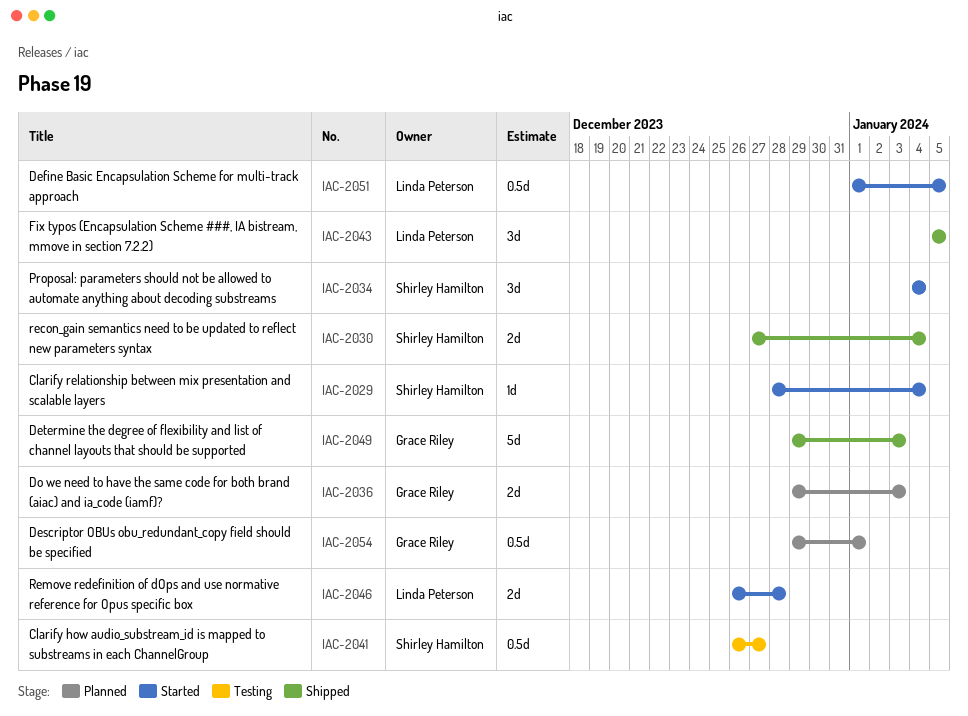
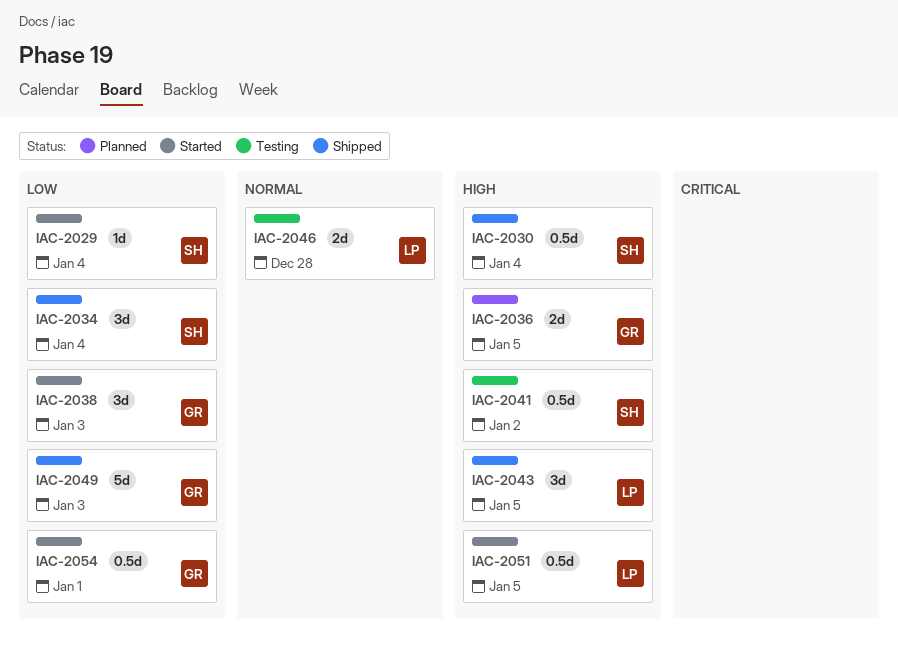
IAC-2030, estimate: 2d -> 0.5d
IAC-2034, status: Started -> Shipped
IAC-2036, due: Jan 3 -> Jan 5
IAC-2038: none -> present
IAC-2041, due: Dec 27 -> Jan 2
IAC-2046, status: Started -> Testing
IAC-2054, status: Planned -> Started

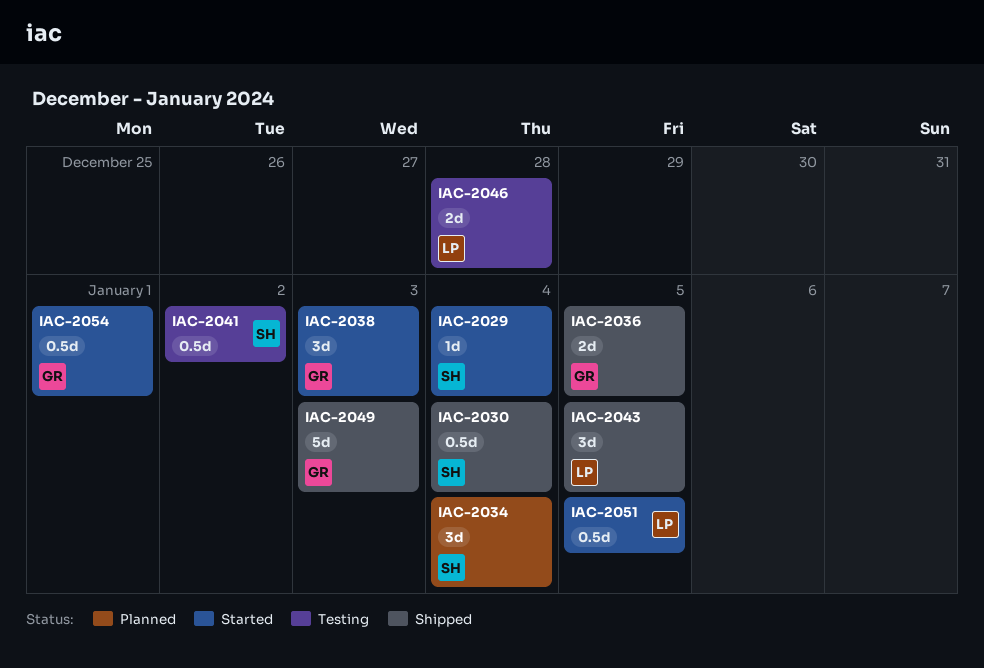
IAC-2034, status: Shipped -> Planned
IAC-2036, status: Planned -> Shipped

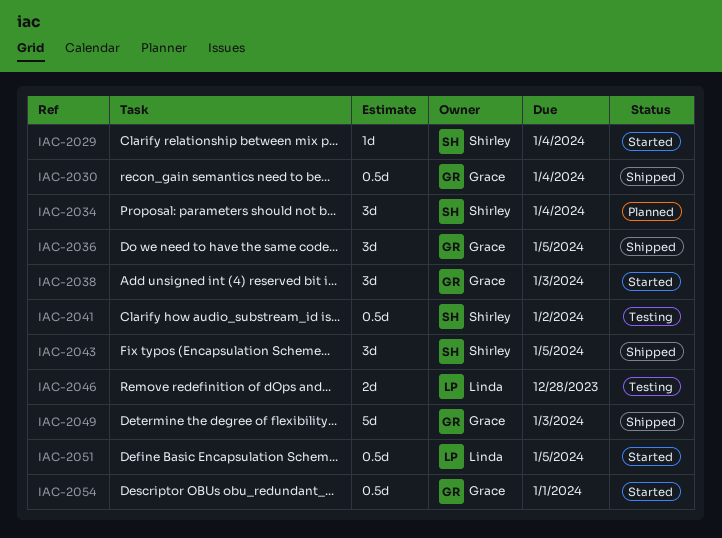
IAC-2030, owner: Shirley -> Grace
IAC-2036, estimate: 2d -> 3d
IAC-2043, owner: Linda -> Shirley

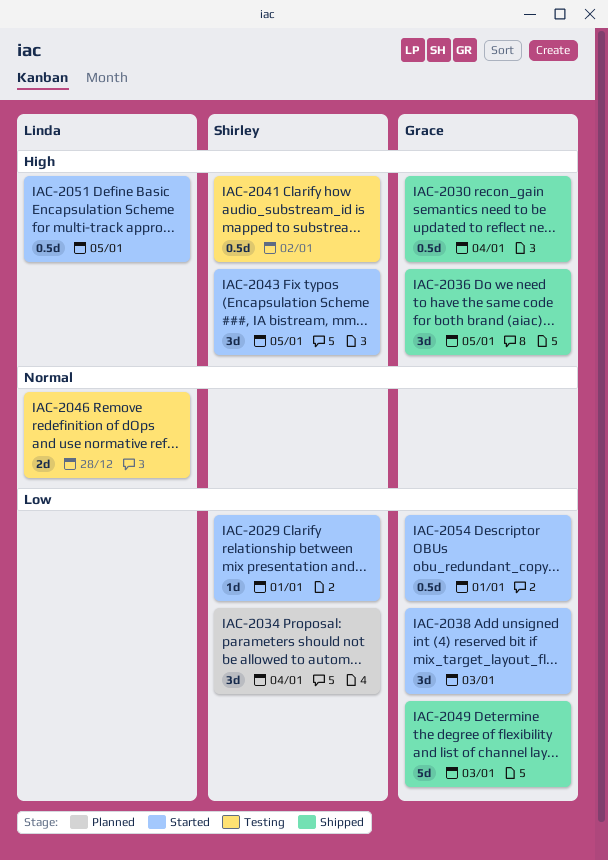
IAC-2029, due: Jan 4 -> Jan 1
IAC-2043, status: Shipped -> Started

